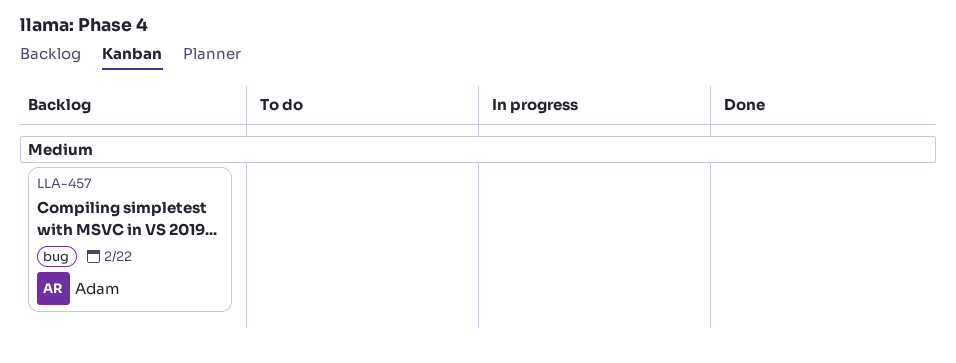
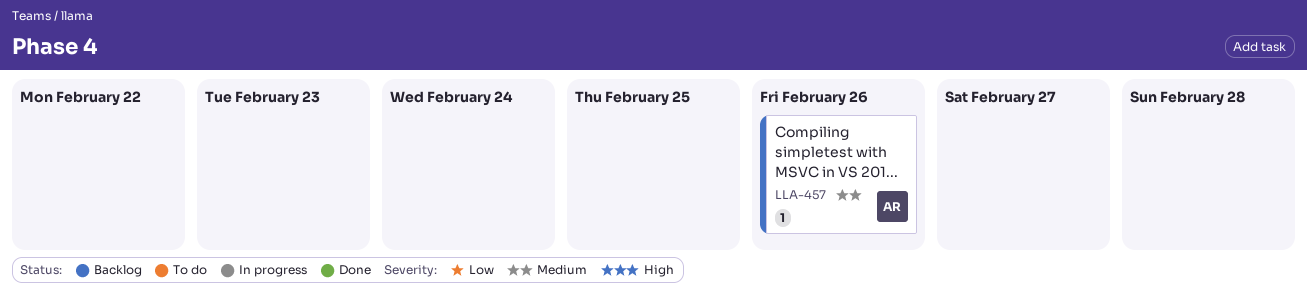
LLA-457, due: Feb 22 -> Feb 26

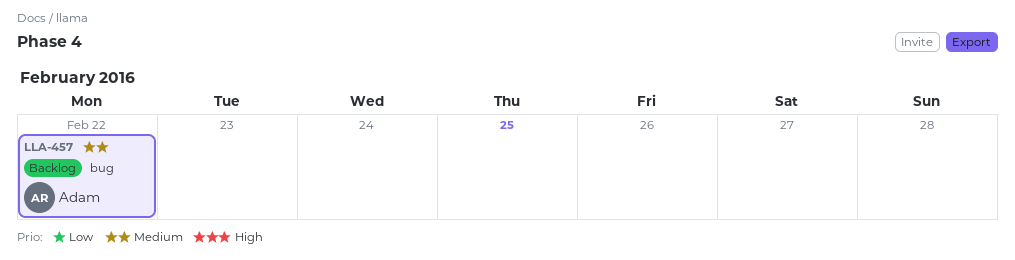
LLA-457, due: Feb 26 -> Feb 22

